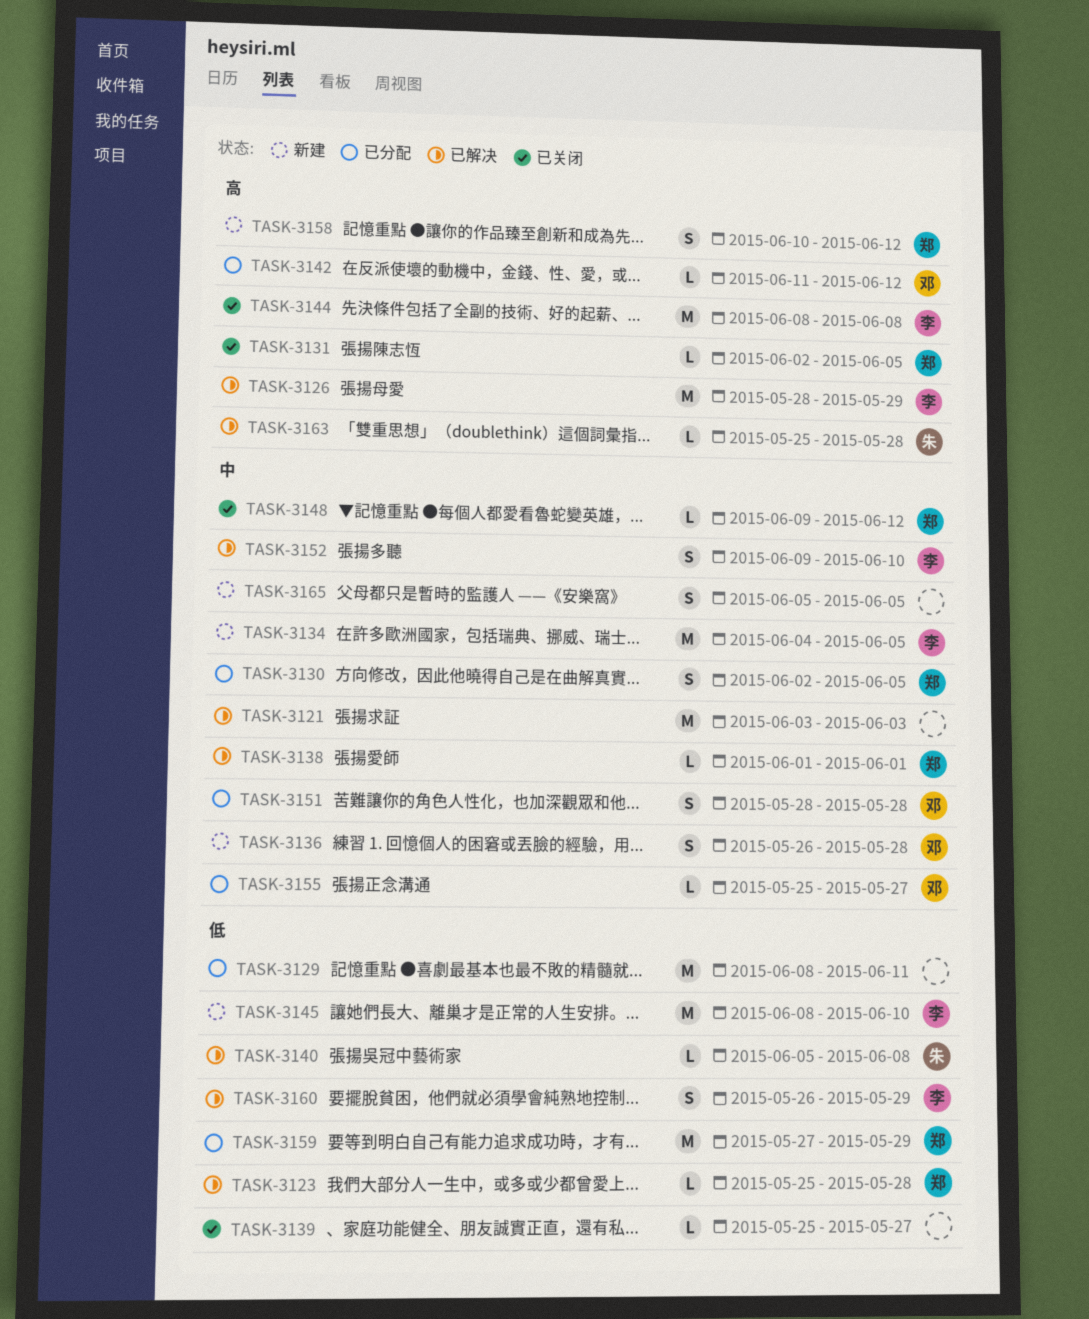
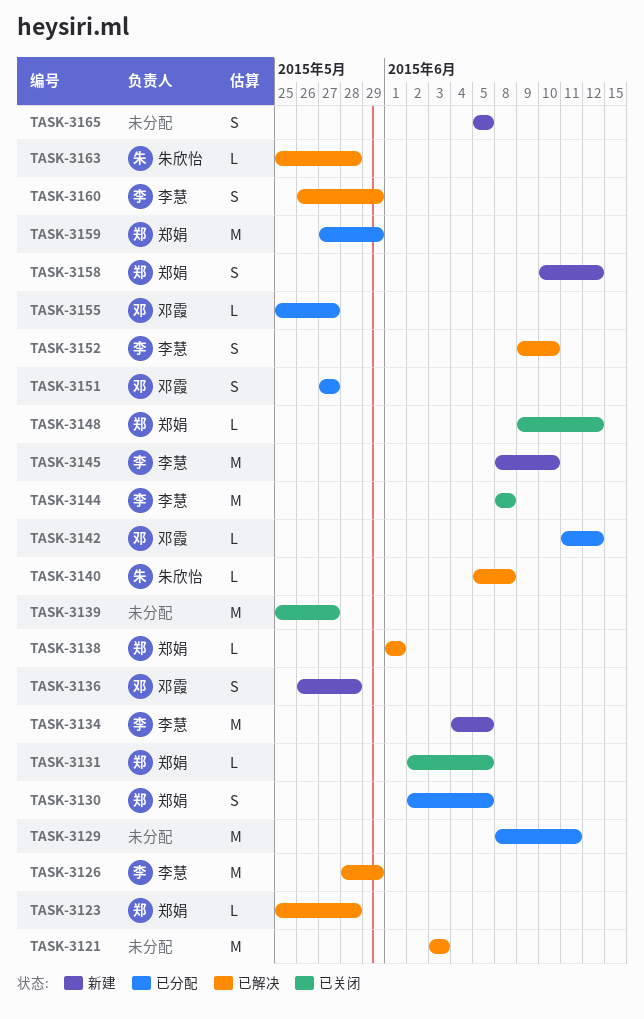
TASK-3139, estimate: L -> M
TASK-3151, start: May 28 -> May 27
TASK-3151, due: May 28 -> May 27

